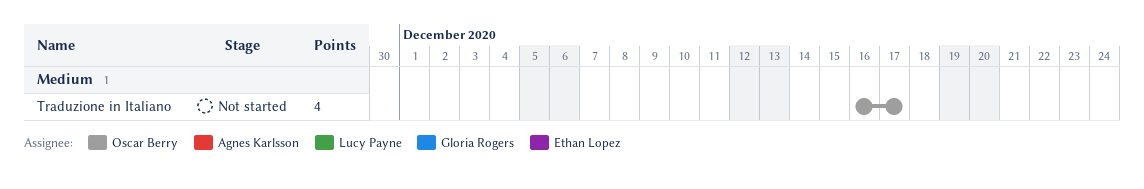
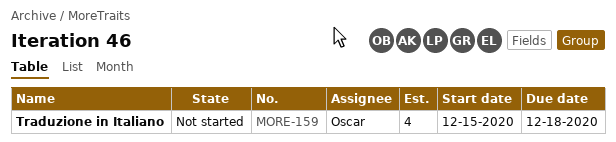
Traduzione in Italiano, start: Dec 16 -> Dec 15
Traduzione in Italiano, due: Dec 17 -> Dec 18

